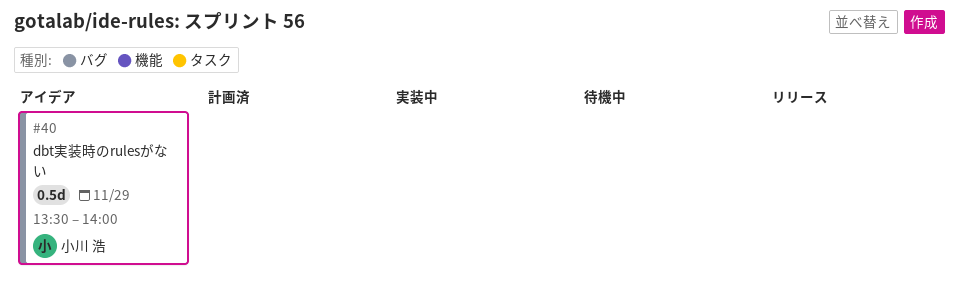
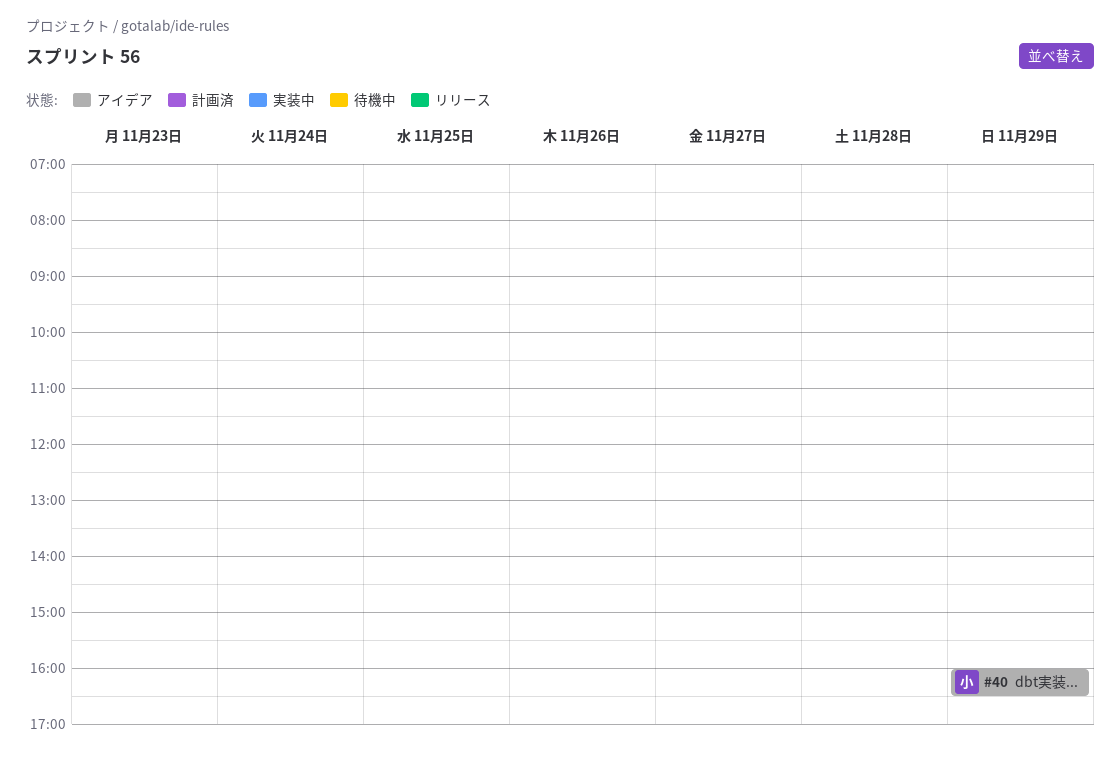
#40, begins: 13:30 -> 16:00
#40, ends: 14:00 -> 16:30

